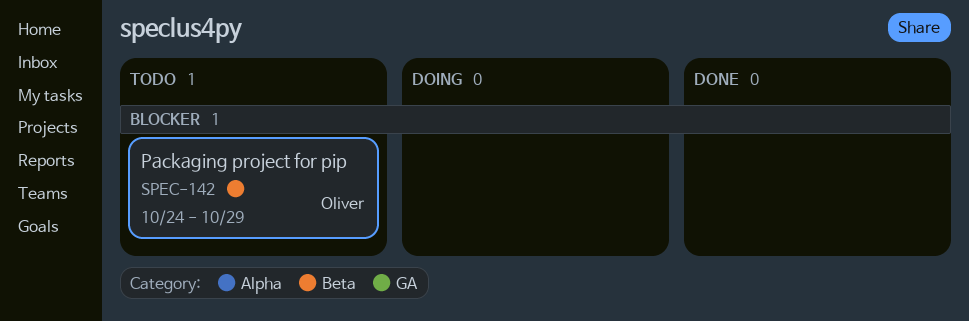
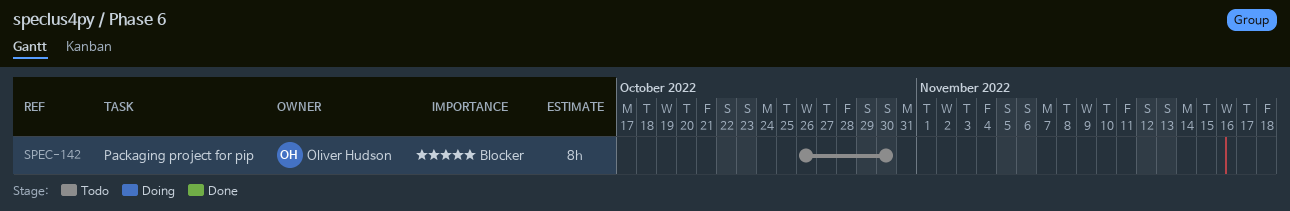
SPEC-142, start: Oct 24 -> Oct 26
SPEC-142, due: Oct 29 -> Oct 30

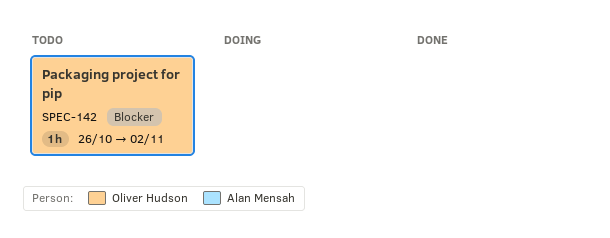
SPEC-142, estimate: 8h -> 1h
SPEC-142, due: Oct 30 -> Nov 2

